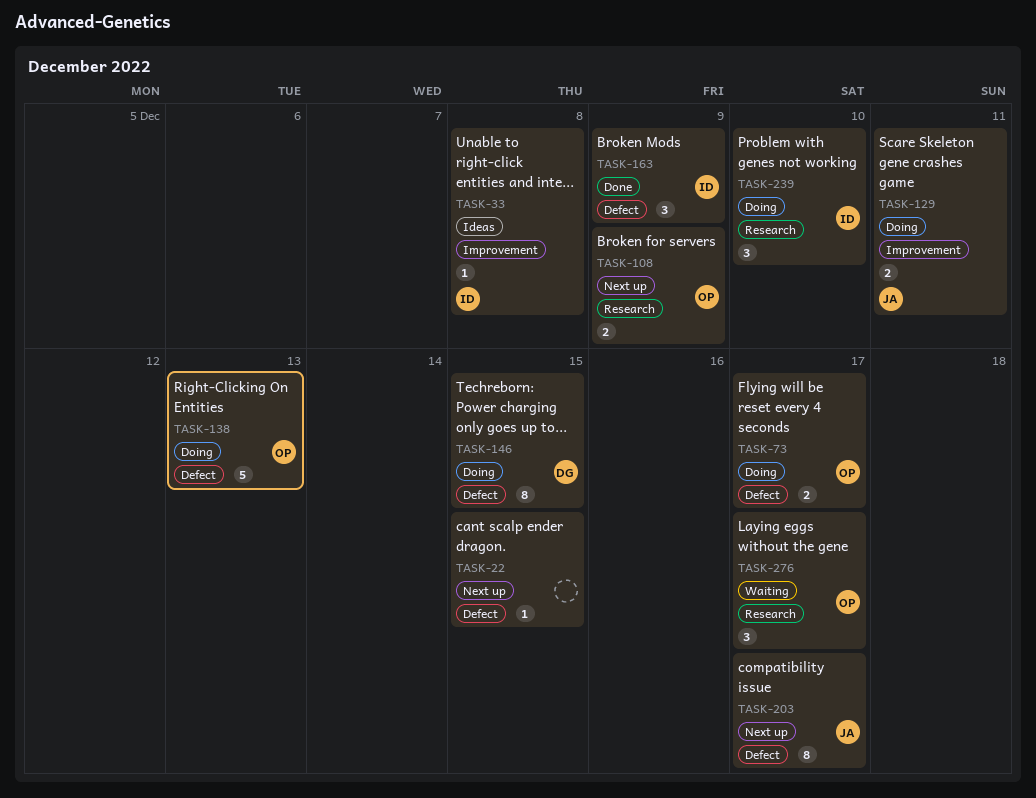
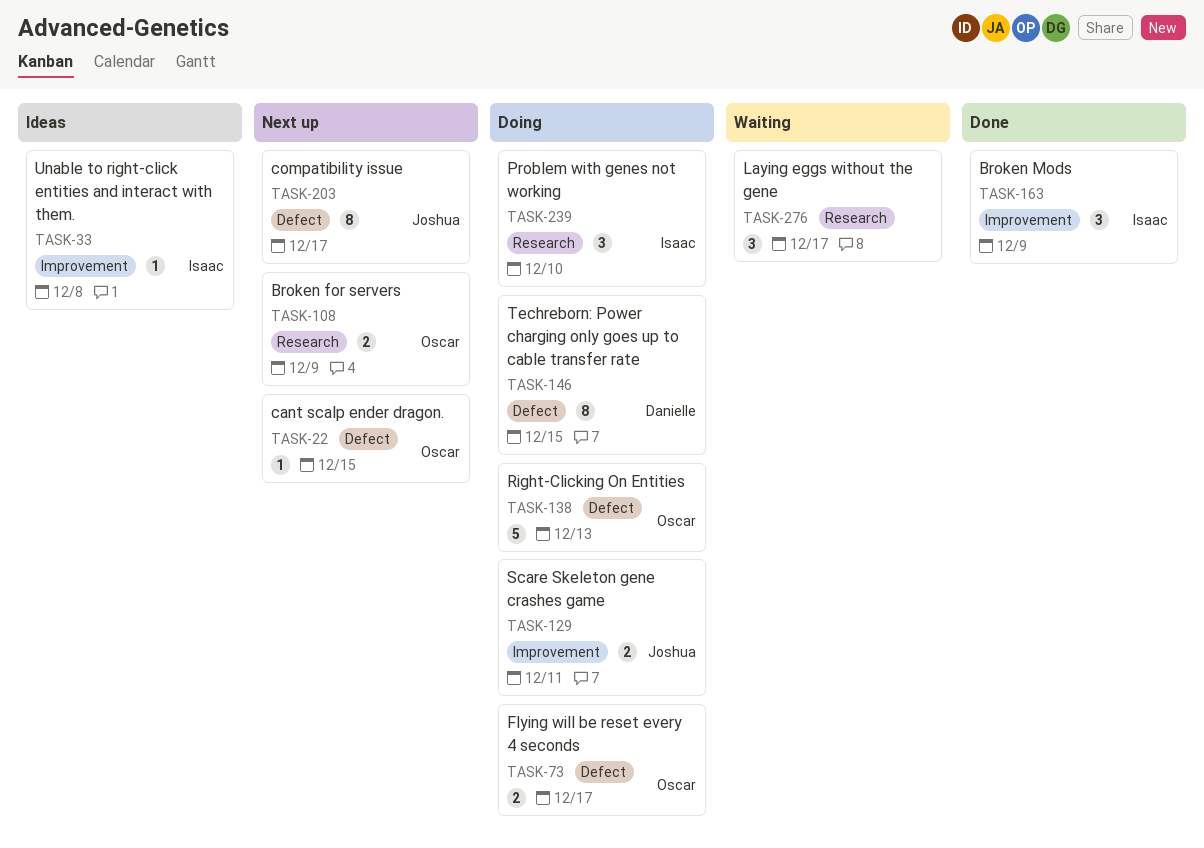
TASK-22, owner: none -> Oscar
TASK-163, label: Defect -> Improvement
TASK-276, owner: Oscar -> none

